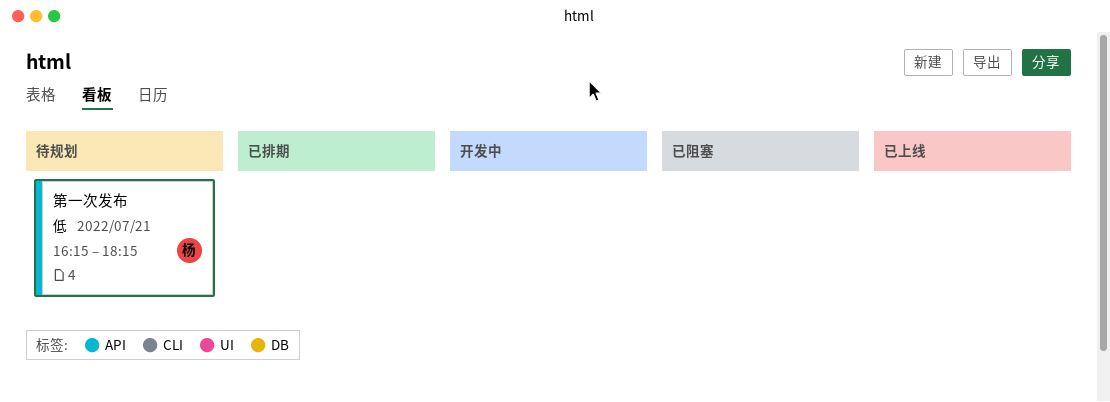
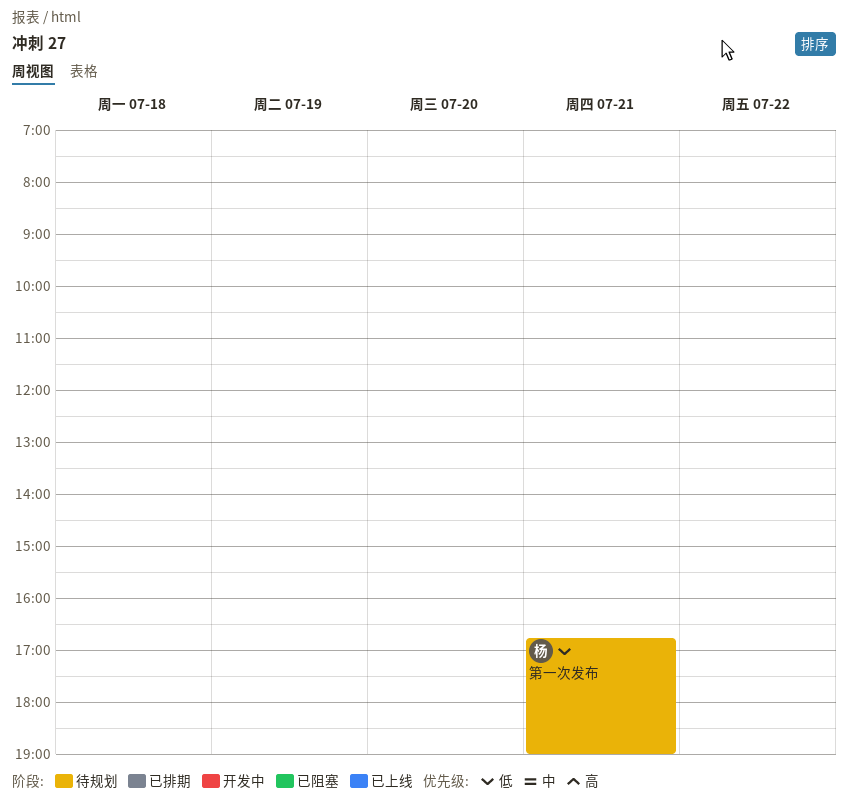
第一次发布, begins: 16:15 -> 16:45
第一次发布, ends: 18:15 -> 19:00

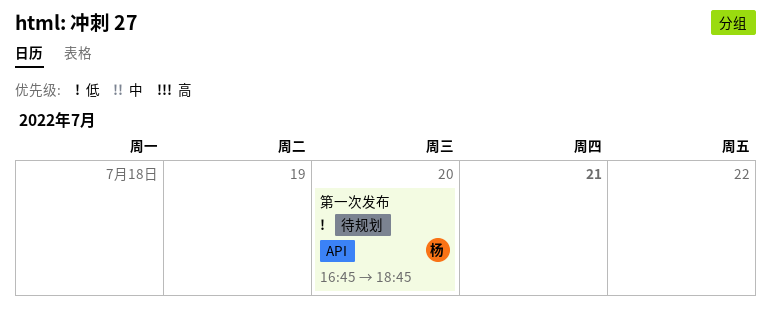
第一次发布, day: Jul 21 -> Jul 20
第一次发布, ends: 19:00 -> 18:45

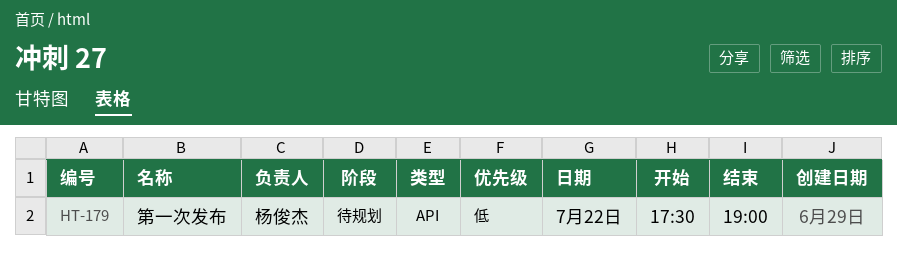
第一次发布, day: Jul 20 -> Jul 22
第一次发布, begins: 16:45 -> 17:30
第一次发布, ends: 18:45 -> 19:00

